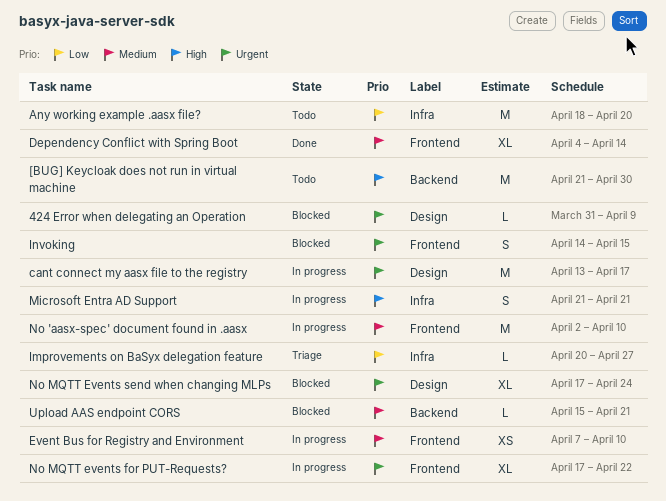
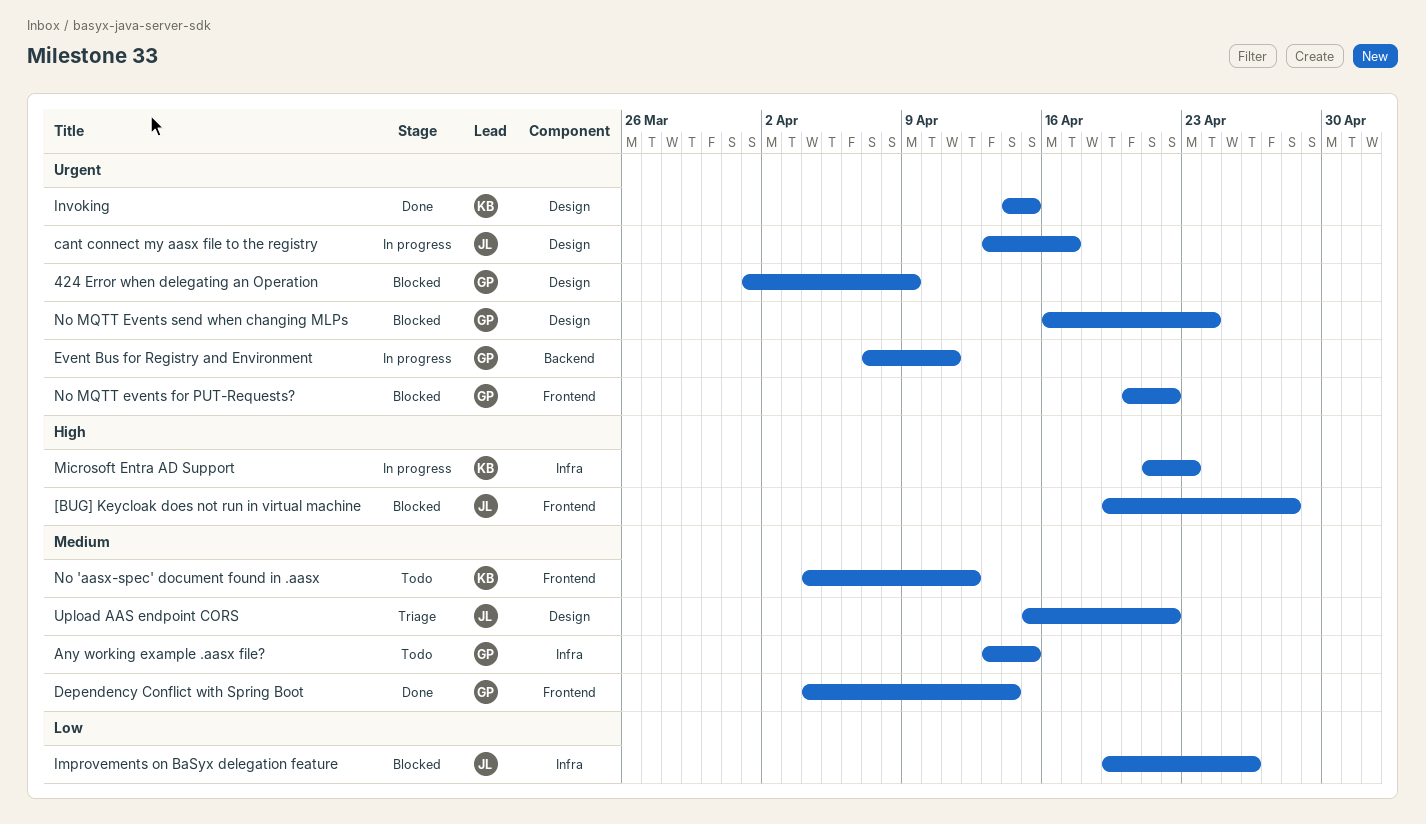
424 Error when delegating an Operation, start: Mar 31 -> Apr 1
[BUG] Keycloak does not run in virtual machine, status: Todo -> Blocked
[BUG] Keycloak does not run in virtual machine, label: Backend -> Frontend
[BUG] Keycloak does not run in virtual machine, start: Apr 21 -> Apr 19
[BUG] Keycloak does not run in virtual machine, due: Apr 30 -> Apr 28
Any working example .aasx file?, priority: Low -> Medium
Any working example .aasx file?, start: Apr 18 -> Apr 13
Any working example .aasx file?, due: Apr 20 -> Apr 15
Event Bus for Registry and Environment, priority: Medium -> Urgent
Event Bus for Registry and Environment, label: Frontend -> Backend
Event Bus for Registry and Environment, due: Apr 10 -> Apr 11
Improvements on BaSyx delegation feature, status: Triage -> Blocked
Improvements on BaSyx delegation feature, start: Apr 20 -> Apr 19
Improvements on BaSyx delegation feature, due: Apr 27 -> Apr 26
Invoking, status: Blocked -> Done
Invoking, label: Frontend -> Design
Microsoft Entra AD Support, due: Apr 21 -> Apr 23
No 'aasx-spec' document found in .aasx, status: In progress -> Todo
No 'aasx-spec' document found in .aasx, start: Apr 2 -> Apr 4
No 'aasx-spec' document found in .aasx, due: Apr 10 -> Apr 12
No MQTT events for PUT-Requests?, status: In progress -> Blocked
No MQTT events for PUT-Requests?, start: Apr 17 -> Apr 20
No MQTT Events send when changing MLPs, start: Apr 17 -> Apr 16
Upload AAS endpoint CORS, status: Blocked -> Triage
Upload AAS endpoint CORS, label: Backend -> Design
Upload AAS endpoint CORS, due: Apr 21 -> Apr 22

